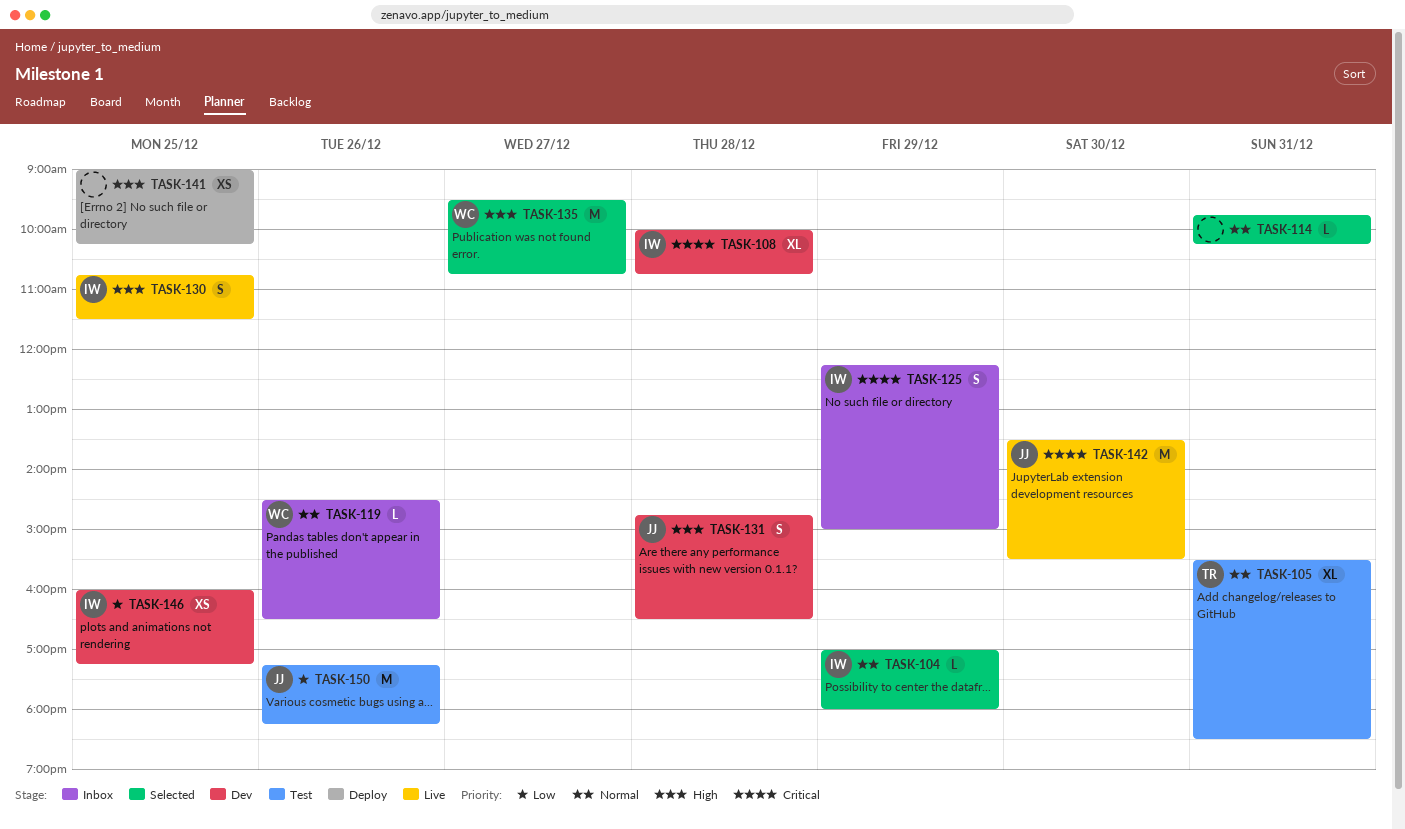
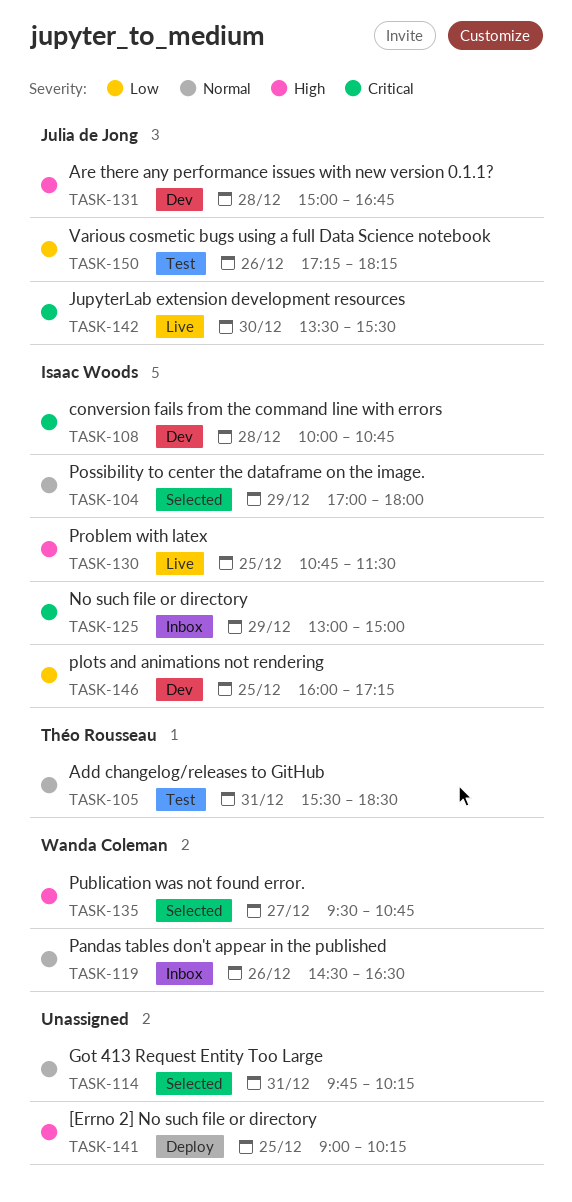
TASK-125, begins: 12:15 -> 13:00
TASK-131, begins: 14:45 -> 15:00
TASK-131, ends: 16:30 -> 16:45

